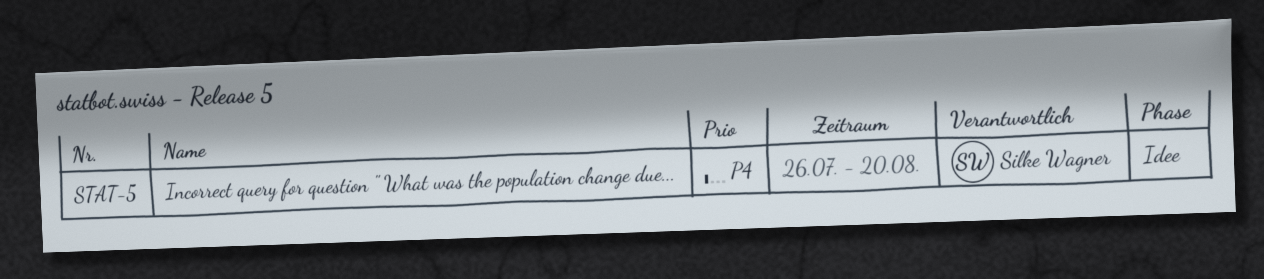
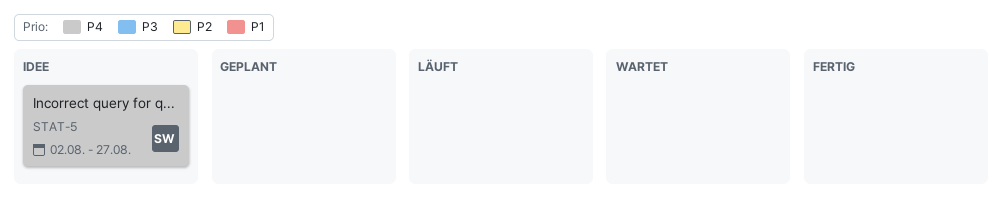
STAT-5, start: Jul 26 -> Aug 2
STAT-5, due: Aug 20 -> Aug 27

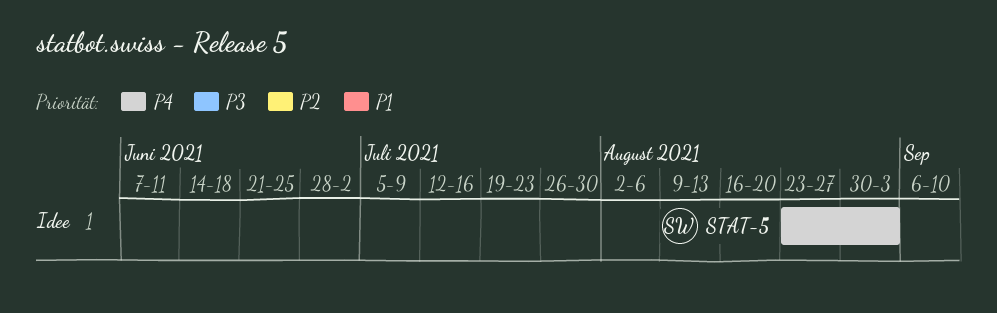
STAT-5, start: Aug 2 -> Aug 23
STAT-5, due: Aug 27 -> Sep 3

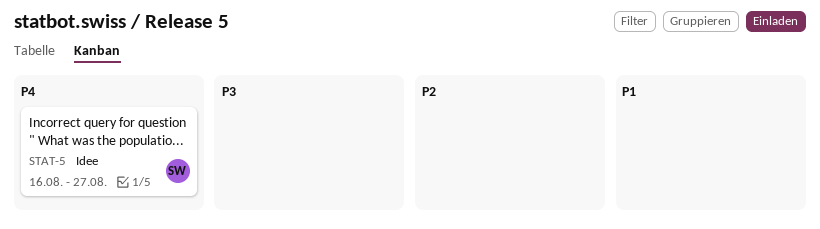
STAT-5, start: Aug 23 -> Aug 16
STAT-5, due: Sep 3 -> Aug 27

